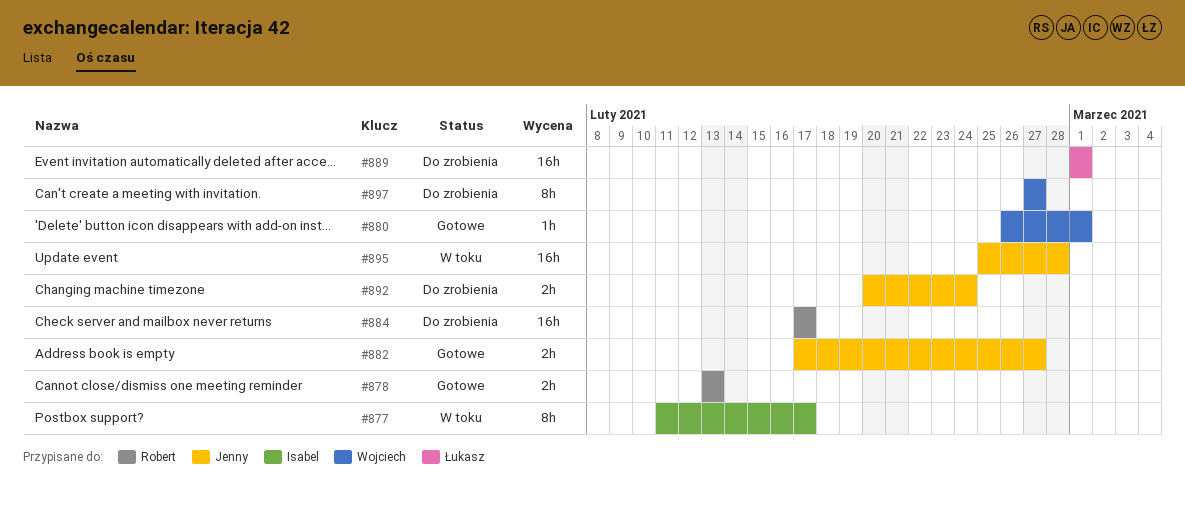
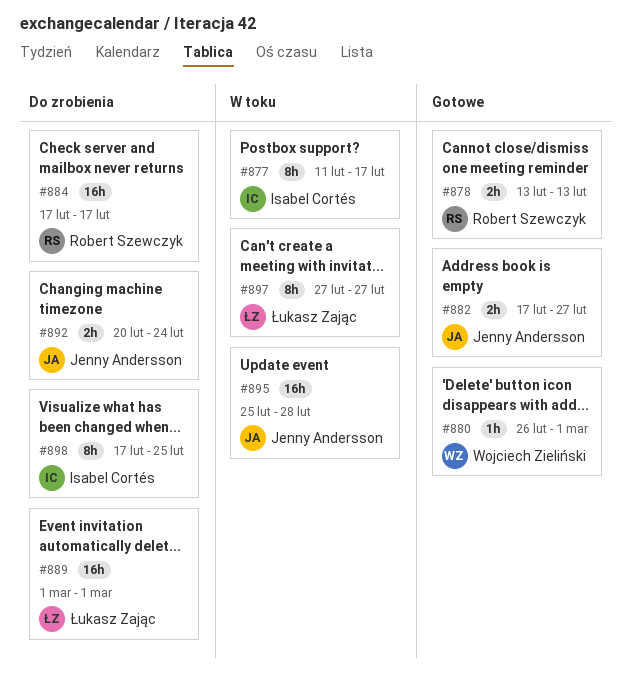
#897, status: Do zrobienia -> W toku
#897, owner: Wojciech Zieliński -> Łukasz Zając
#898: none -> present

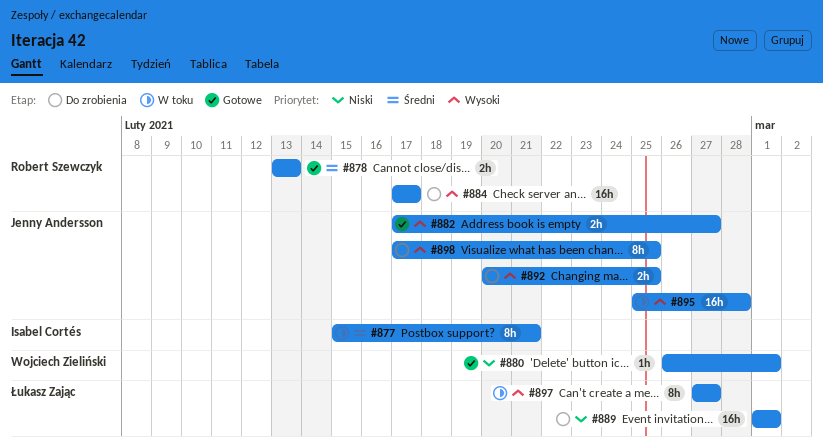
#877, start: Feb 11 -> Feb 15
#877, due: Feb 17 -> Feb 21
#892, due: Feb 24 -> Feb 25
#898, owner: Isabel Cortés -> Jenny Andersson

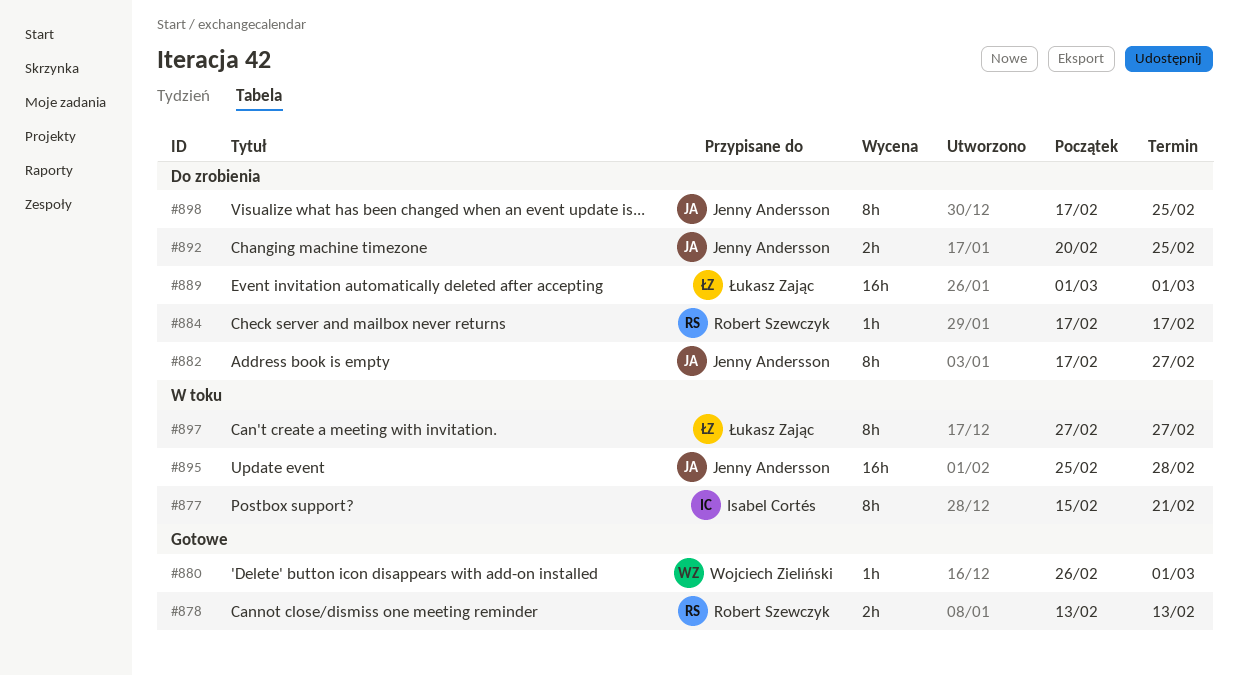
#882, status: Gotowe -> Do zrobienia
#882, estimate: 2h -> 8h
#884, estimate: 16h -> 1h

